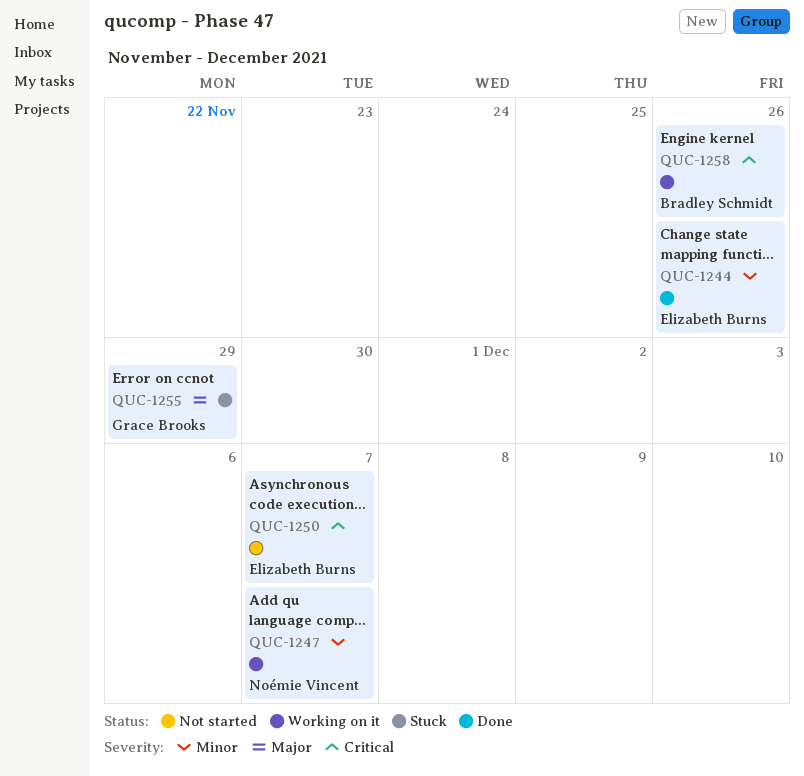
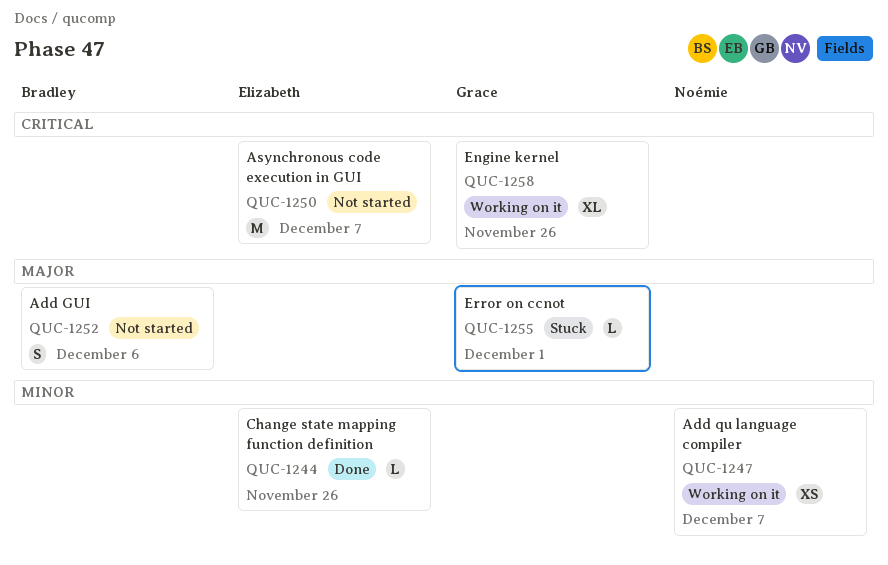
QUC-1252: none -> present
QUC-1255, due: Nov 29 -> Dec 1
QUC-1258, owner: Bradley Schmidt -> Grace Brooks

